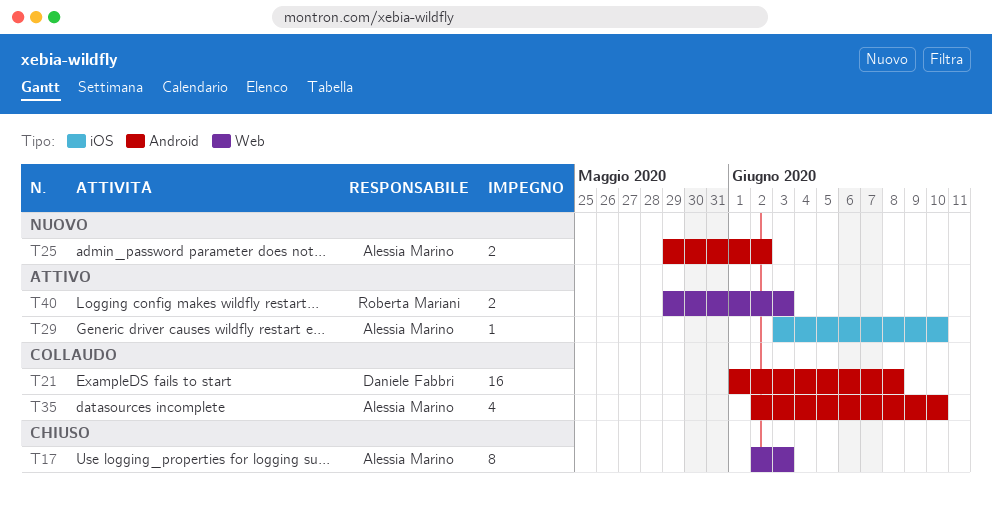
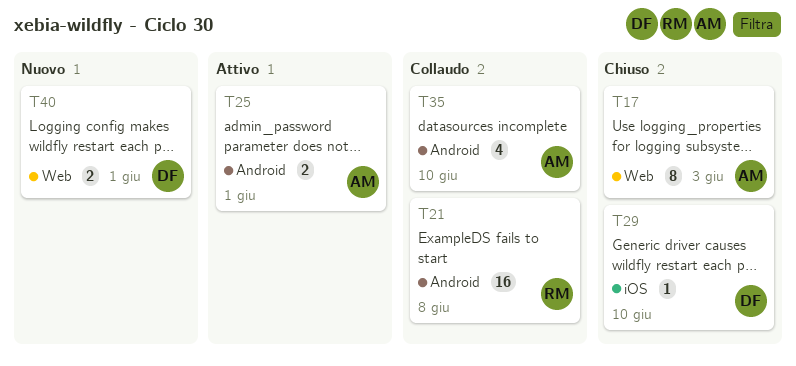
T21, owner: Daniele Fabbri -> Roberta Mariani
T25, status: Nuovo -> Attivo
T25, due: Jun 2 -> Jun 1
T29, status: Attivo -> Chiuso
T29, owner: Alessia Marino -> Daniele Fabbri
T40, status: Attivo -> Nuovo
T40, owner: Roberta Mariani -> Daniele Fabbri
T40, due: Jun 3 -> Jun 1

